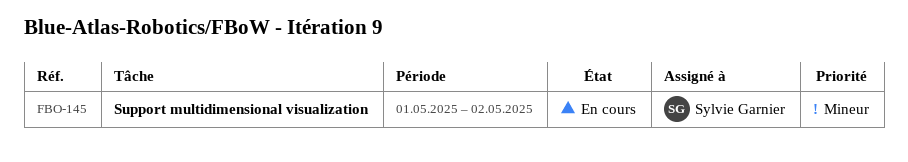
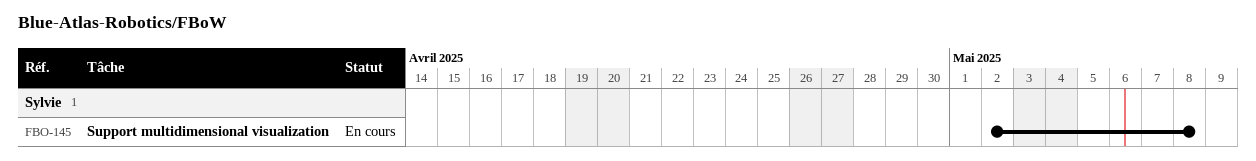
FBO-145, start: May 1 -> May 2
FBO-145, due: May 2 -> May 8

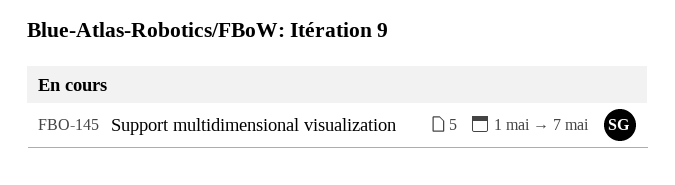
FBO-145, start: May 2 -> May 1
FBO-145, due: May 8 -> May 7

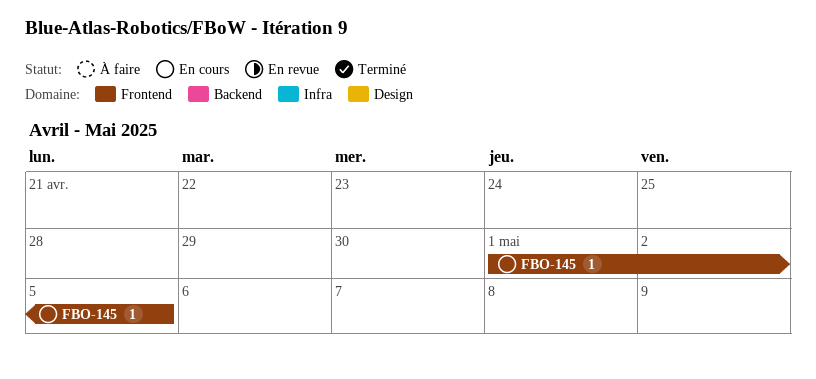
FBO-145, due: May 7 -> May 5

